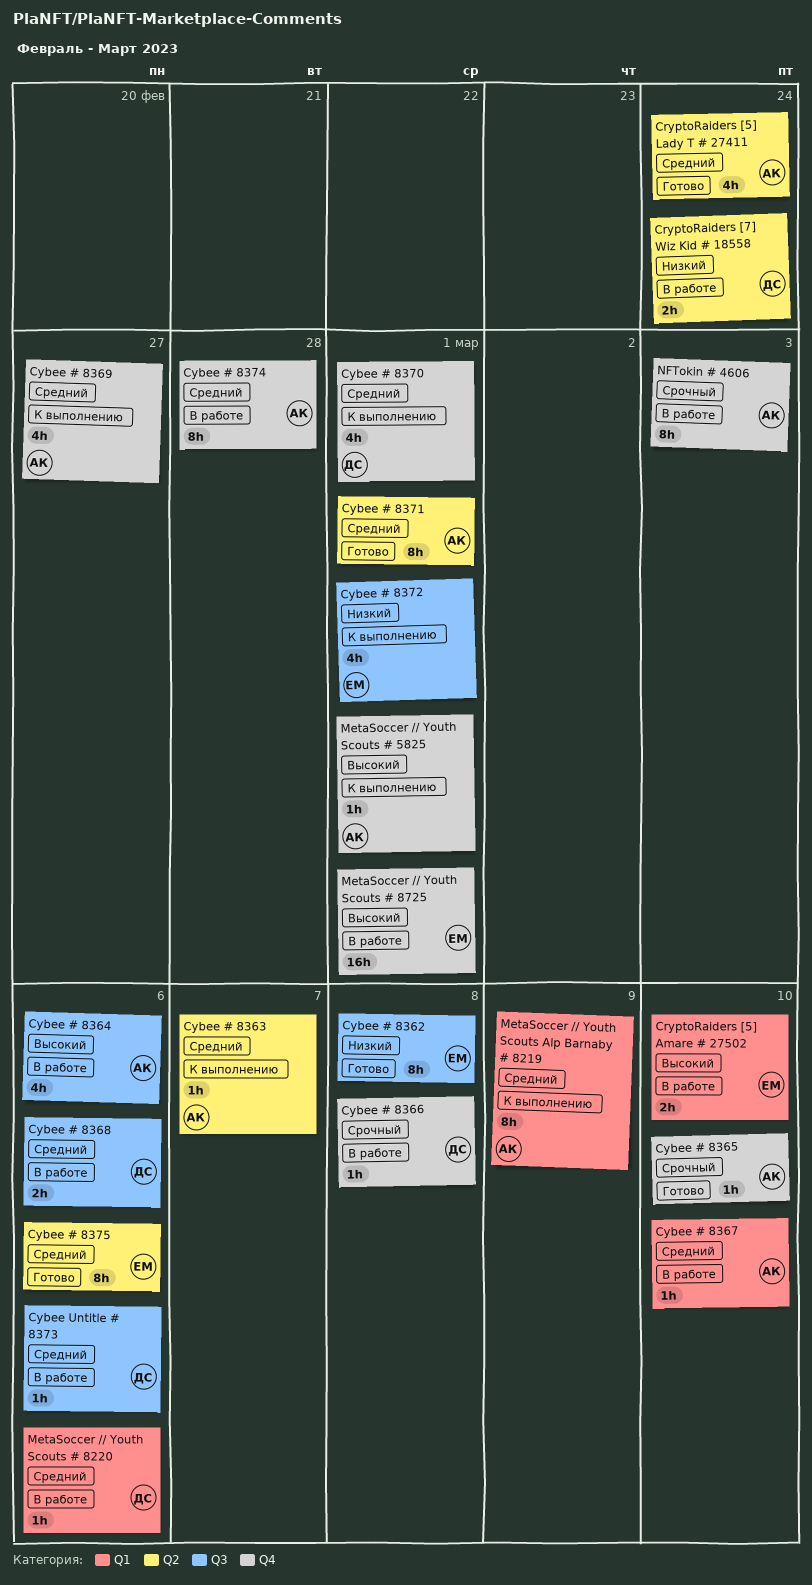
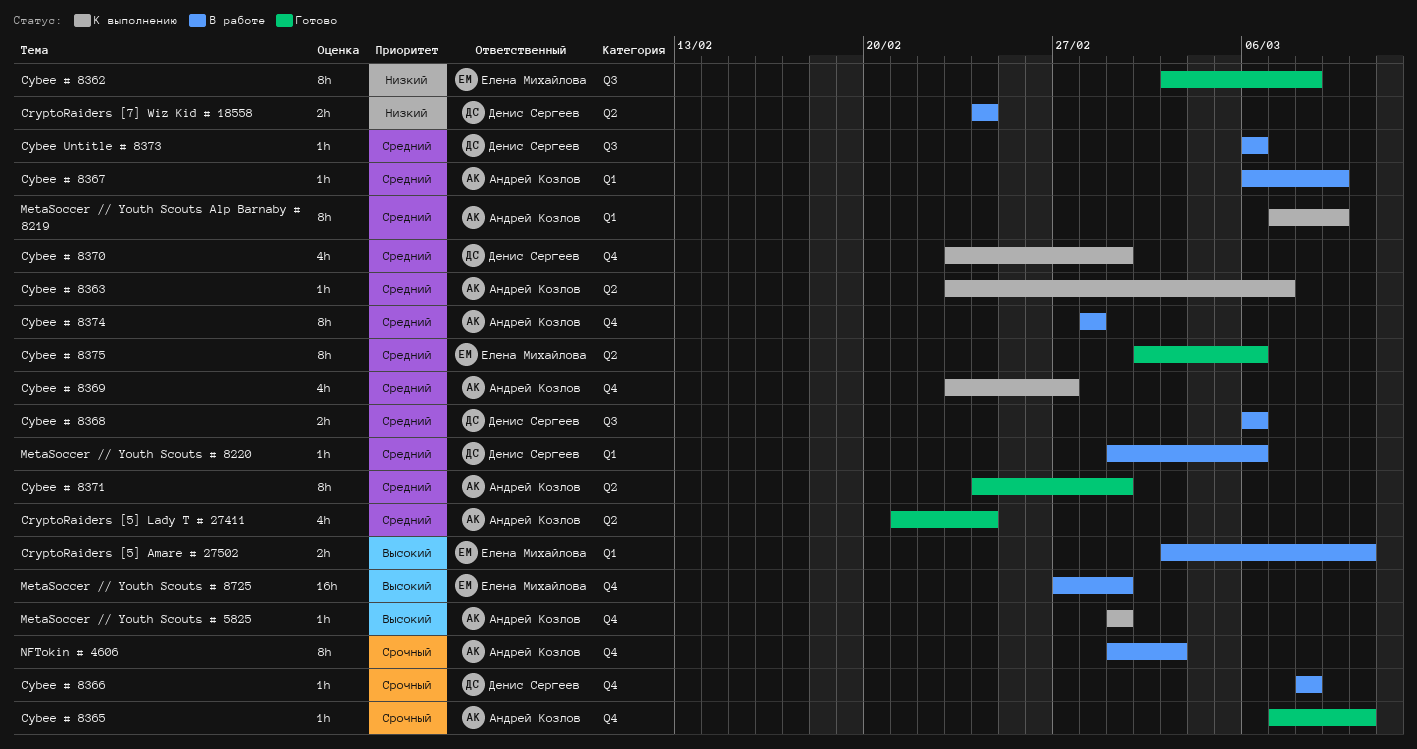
Cybee # 8364: present -> none
Cybee # 8367, due: Mar 10 -> Mar 9
Cybee # 8372: present -> none

